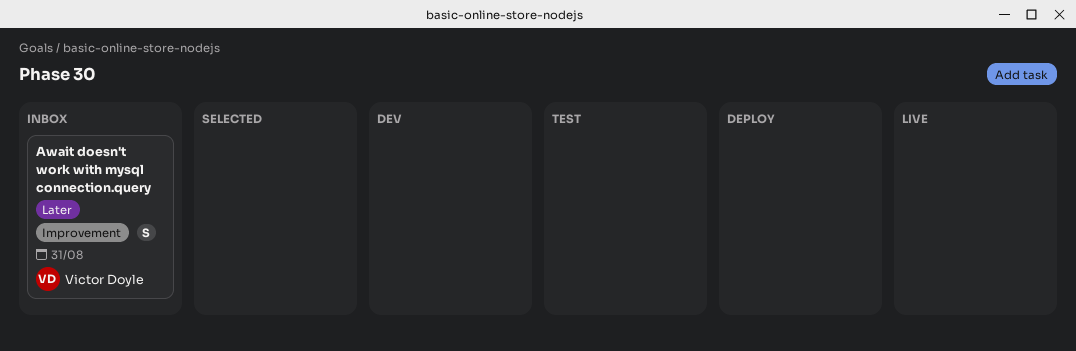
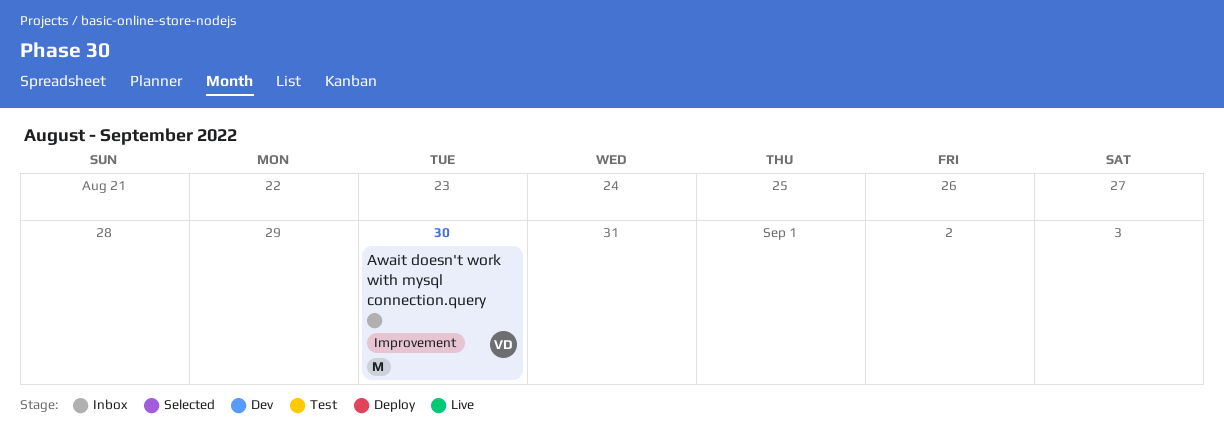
Await doesn't work with mysql connection.query, estimate: S -> M
Await doesn't work with mysql connection.query, due: Aug 31 -> Aug 30

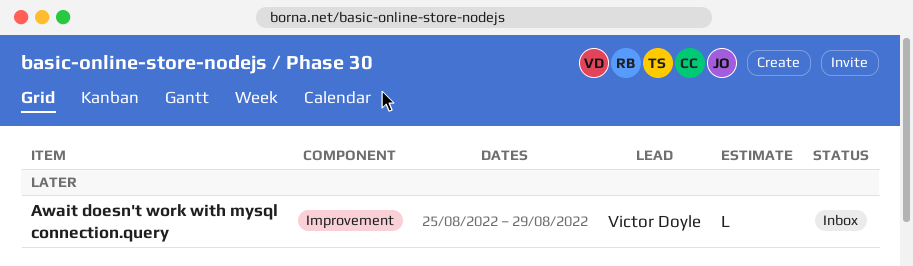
Await doesn't work with mysql connection.query, estimate: M -> L
Await doesn't work with mysql connection.query, due: Aug 30 -> Aug 29

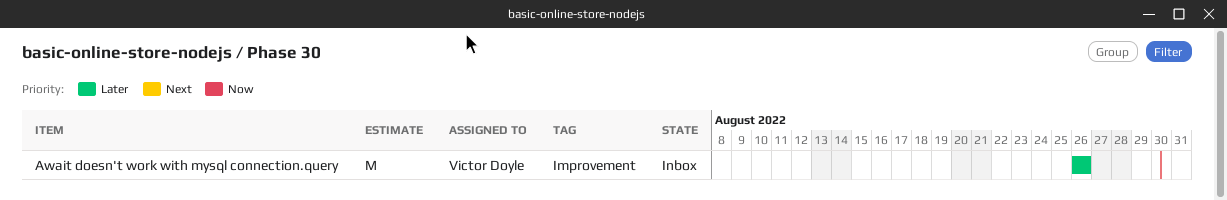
Await doesn't work with mysql connection.query, estimate: L -> M
Await doesn't work with mysql connection.query, start: Aug 25 -> Aug 26
Await doesn't work with mysql connection.query, due: Aug 29 -> Aug 26

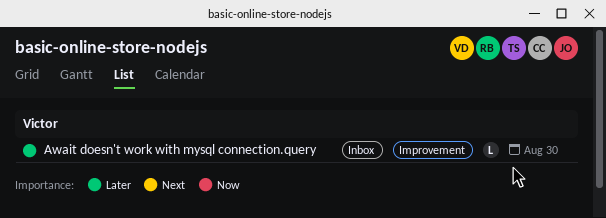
Await doesn't work with mysql connection.query, estimate: M -> L
Await doesn't work with mysql connection.query, due: Aug 26 -> Aug 30

